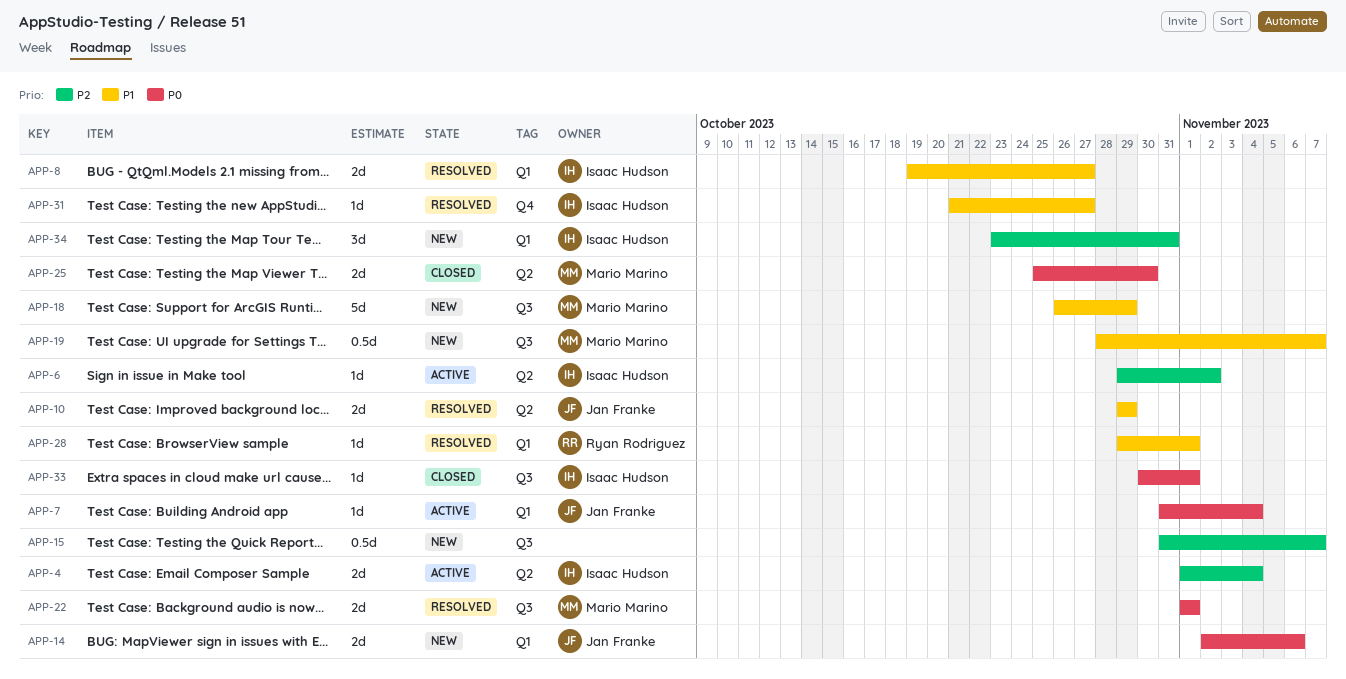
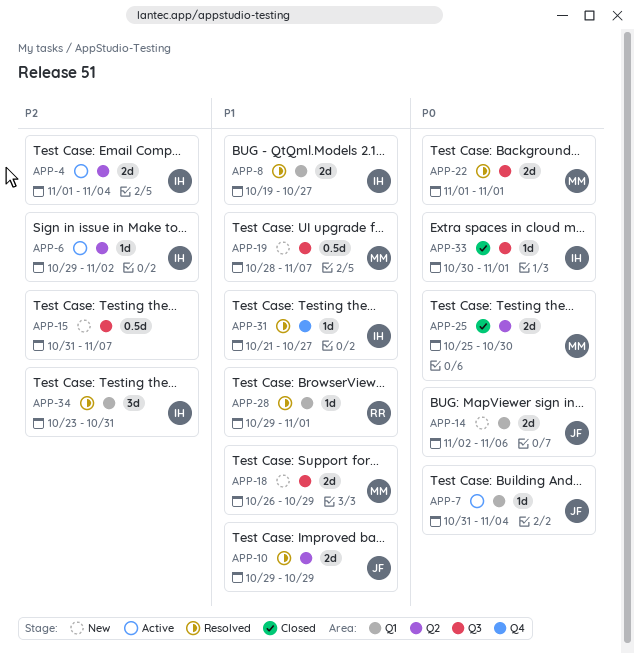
APP-18, estimate: 5d -> 2d
APP-34, status: New -> Resolved

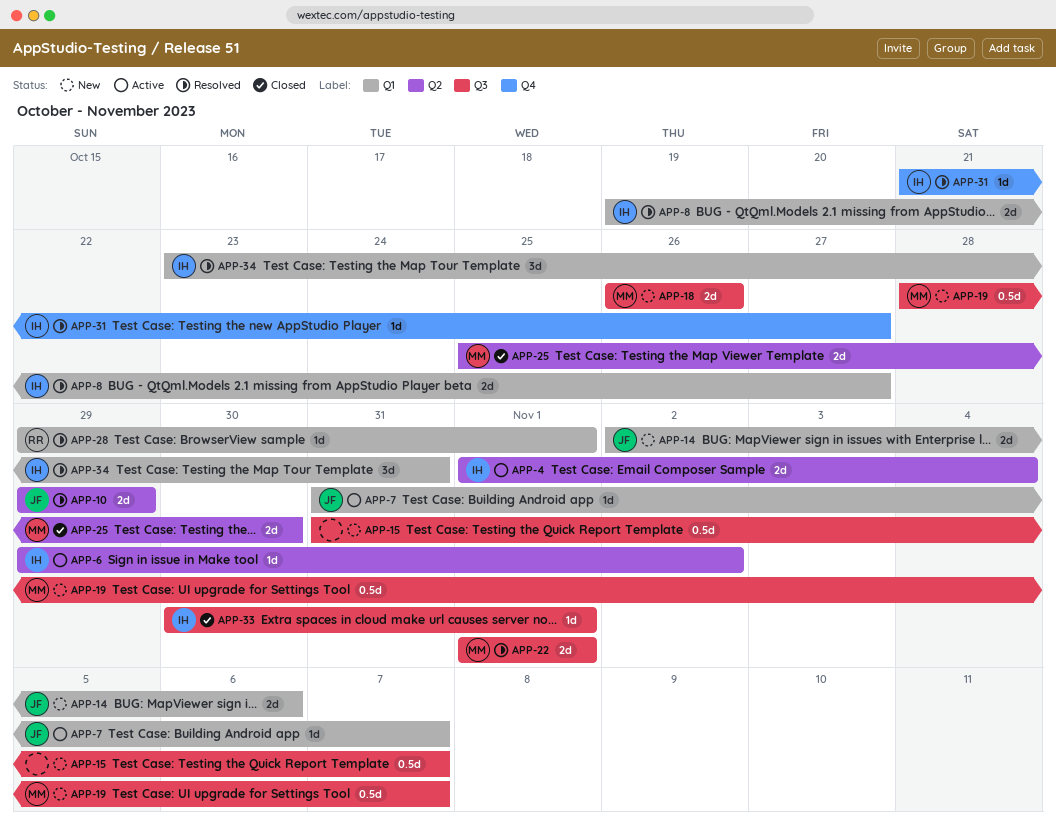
APP-7, due: Nov 4 -> Nov 7
APP-18, due: Oct 29 -> Oct 26

